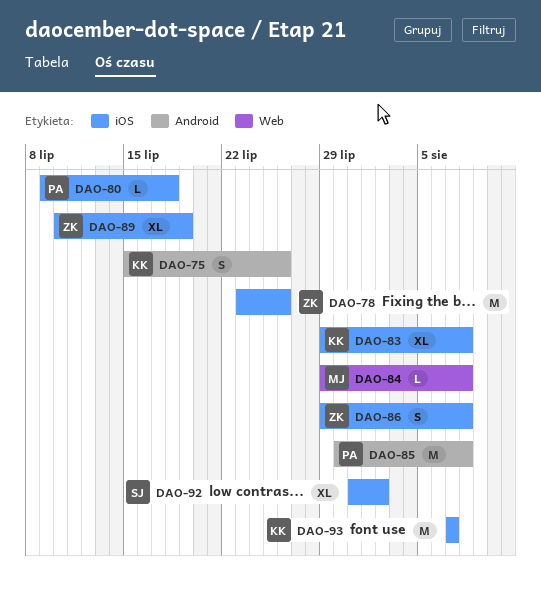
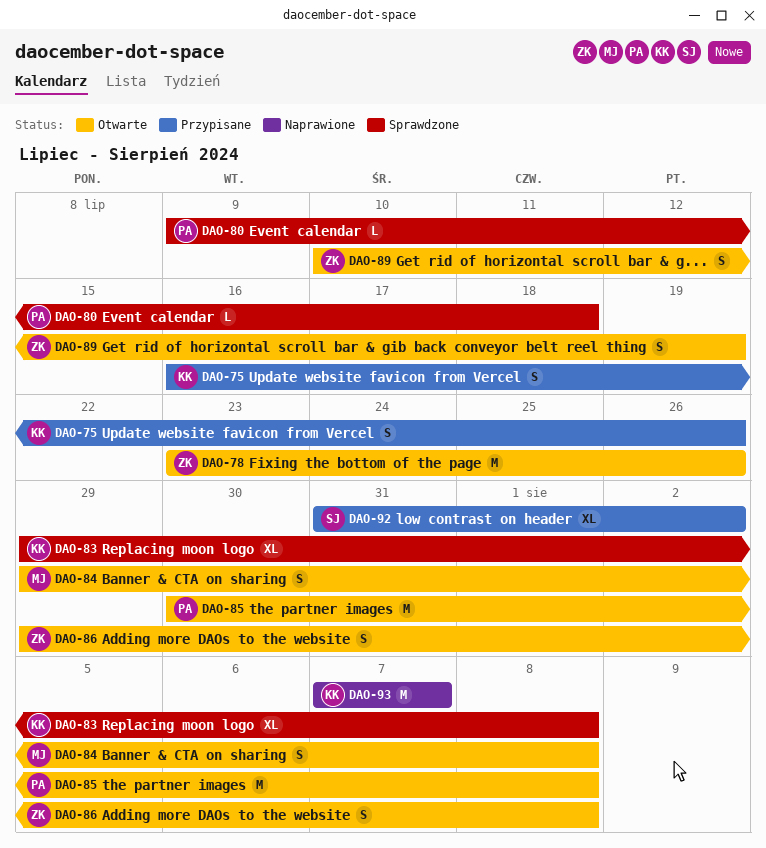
DAO-75, start: Jul 15 -> Jul 16
DAO-84, estimate: L -> S
DAO-89, estimate: XL -> S

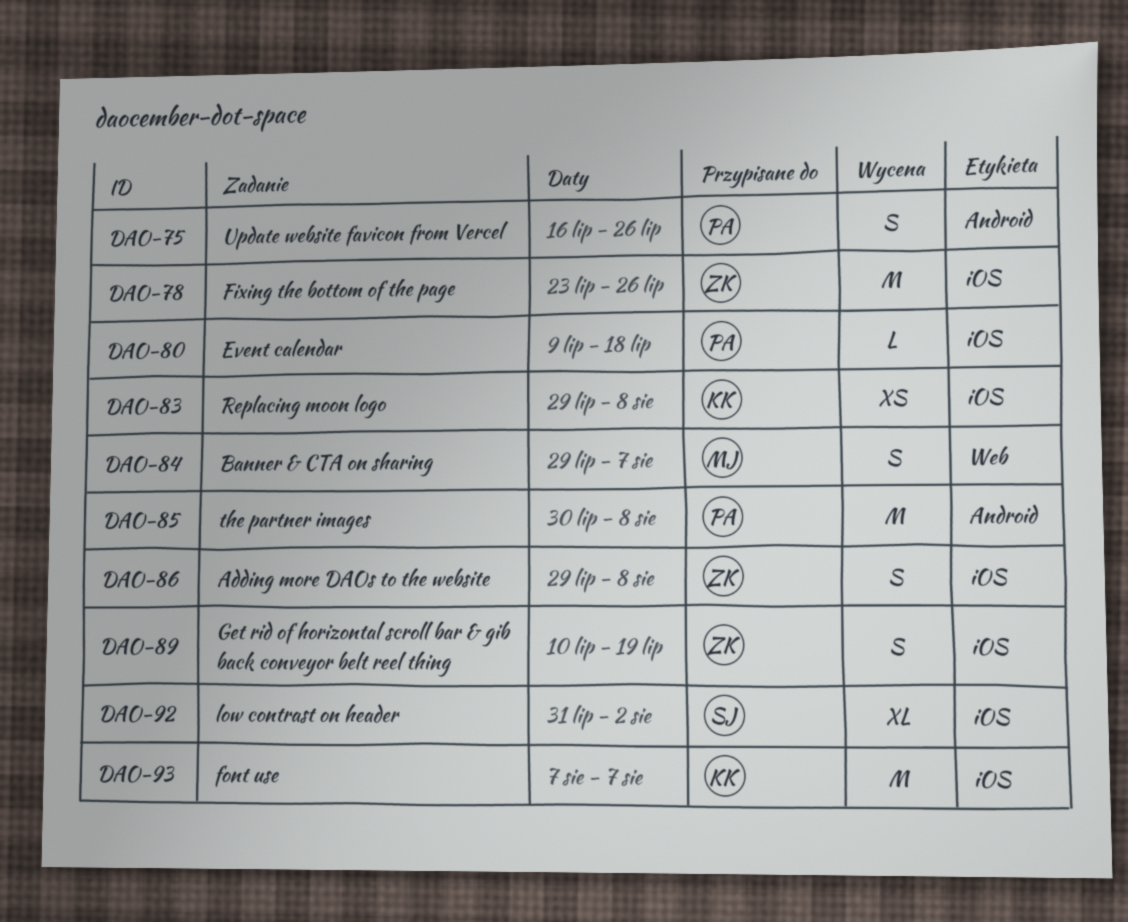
DAO-75, owner: KK -> PA
DAO-83, estimate: XL -> XS
DAO-84, due: Aug 8 -> Aug 7

